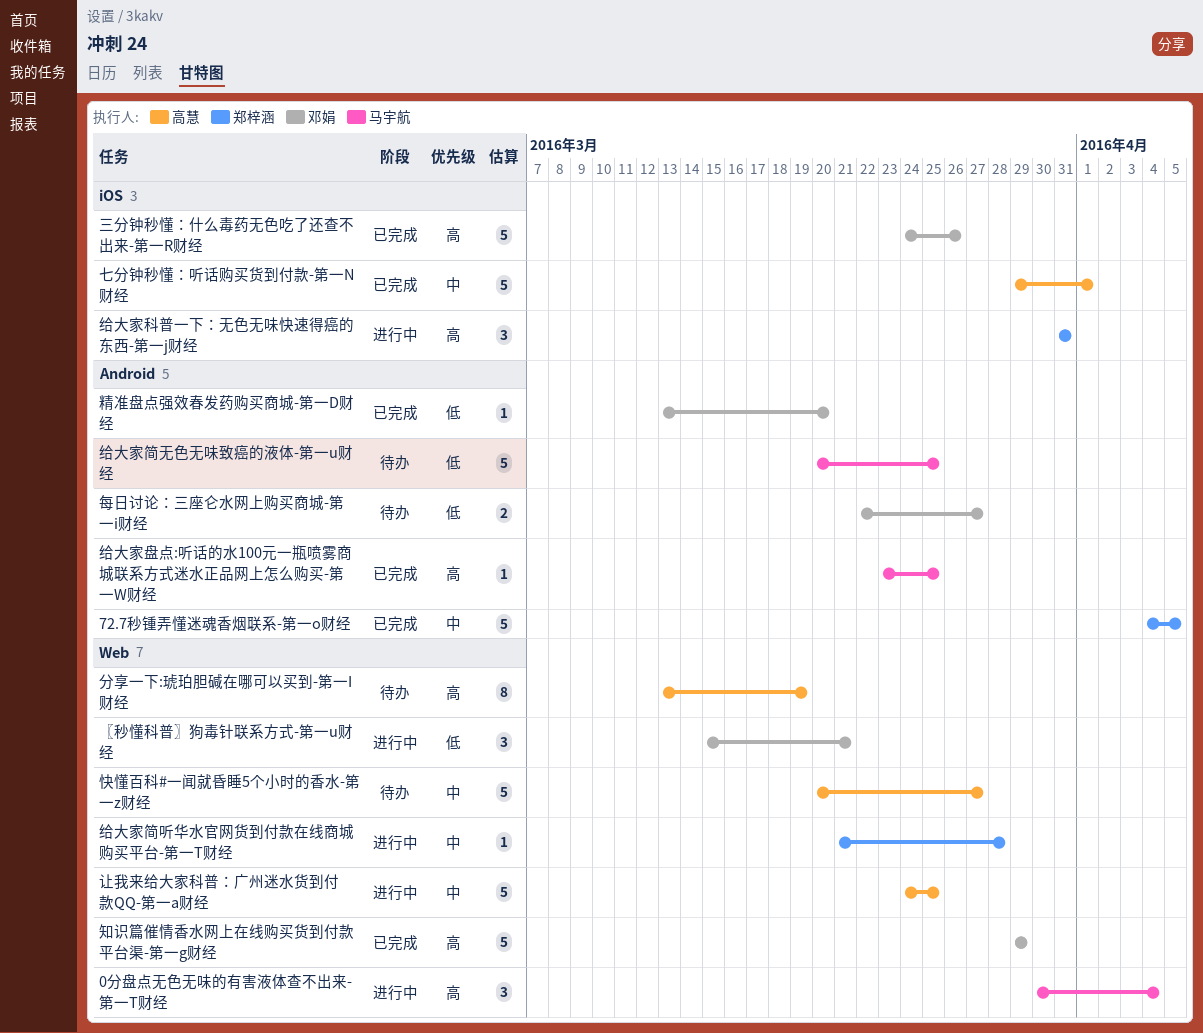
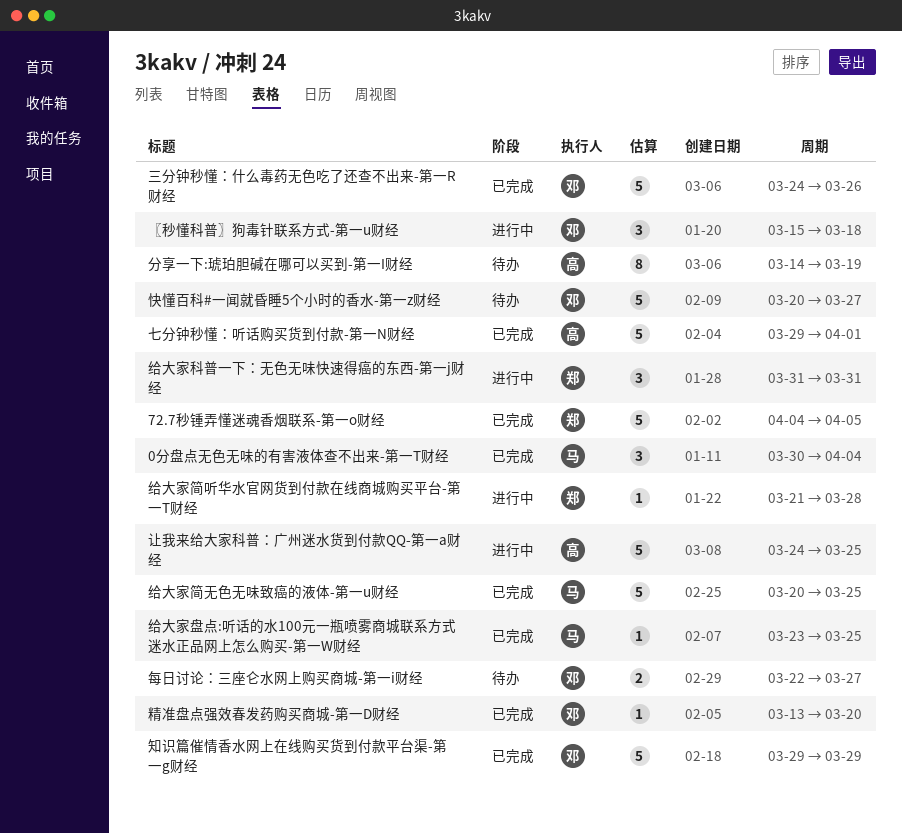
0分盘点无色无味的有害液体查不出来-第一T财经, status: 进行中 -> 已完成
〖秒懂科普〗狗毒针联系方式-第一u财经, due: Mar 21 -> Mar 18
分享一下:琥珀胆碱在哪可以买到-第一I财经, start: Mar 13 -> Mar 14
快懂百科#一闻就昏睡5个小时的香水-第一z财经, owner: 高慧 -> 邓娟
给大家简无色无味致癌的液体-第一u财经, status: 待办 -> 已完成

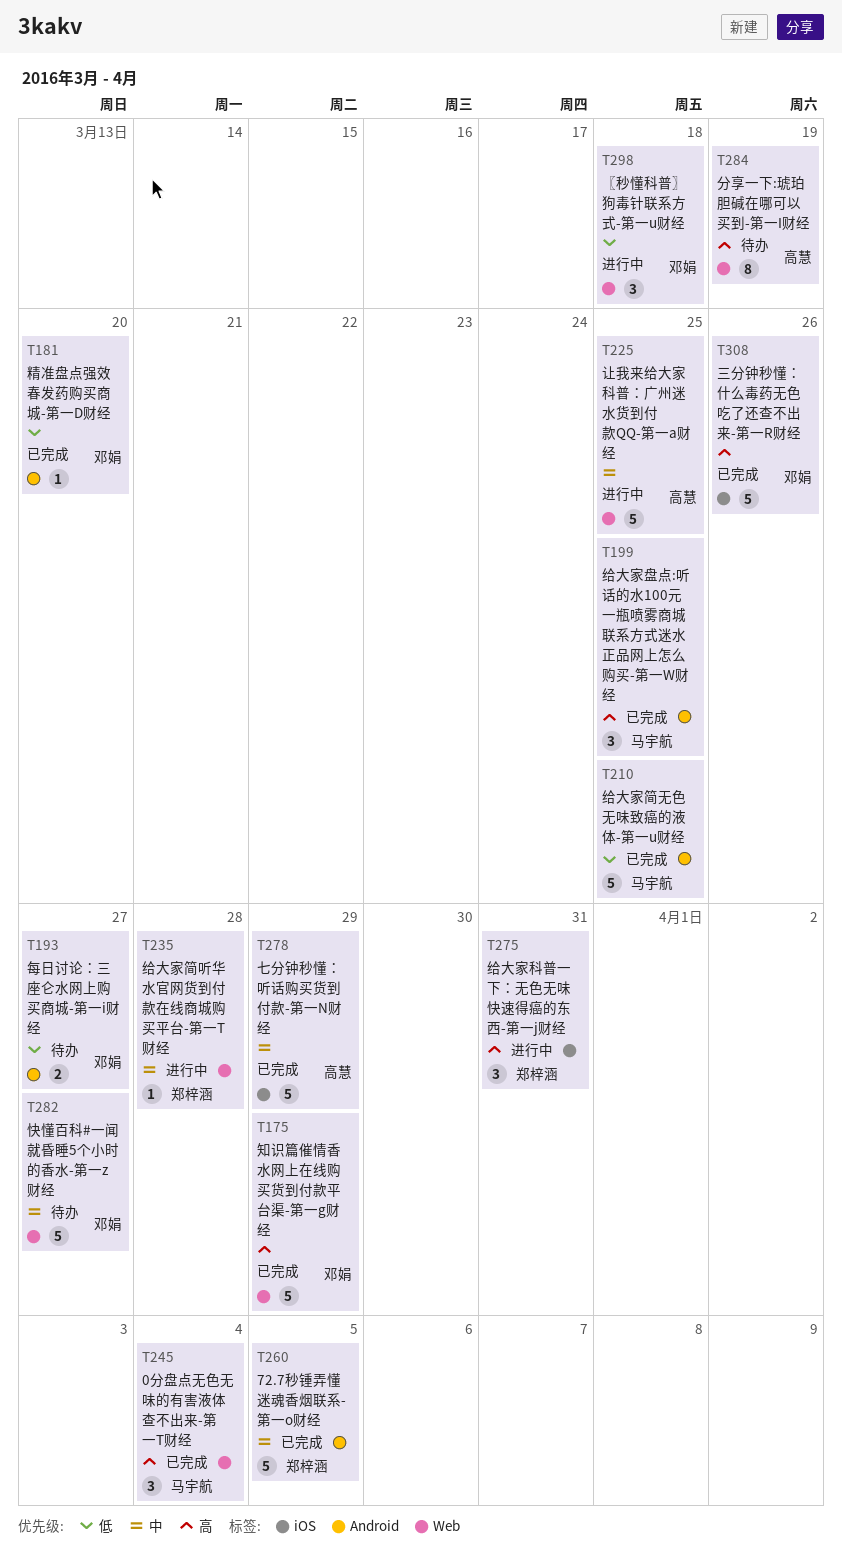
七分钟秒懂：听话购买货到付款-第一N财经, due: Apr 1 -> Mar 29
给大家盘点:听话的水100元一瓶喷雾商城联系方式迷水正品网上怎么购买-第一W财经, estimate: 1 -> 3

